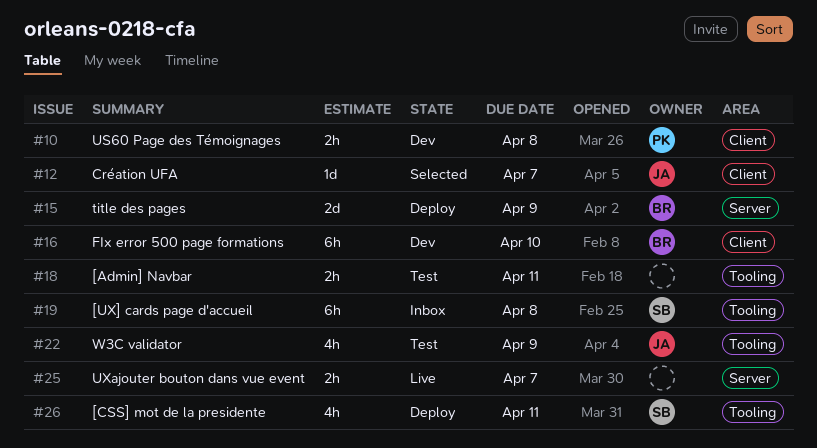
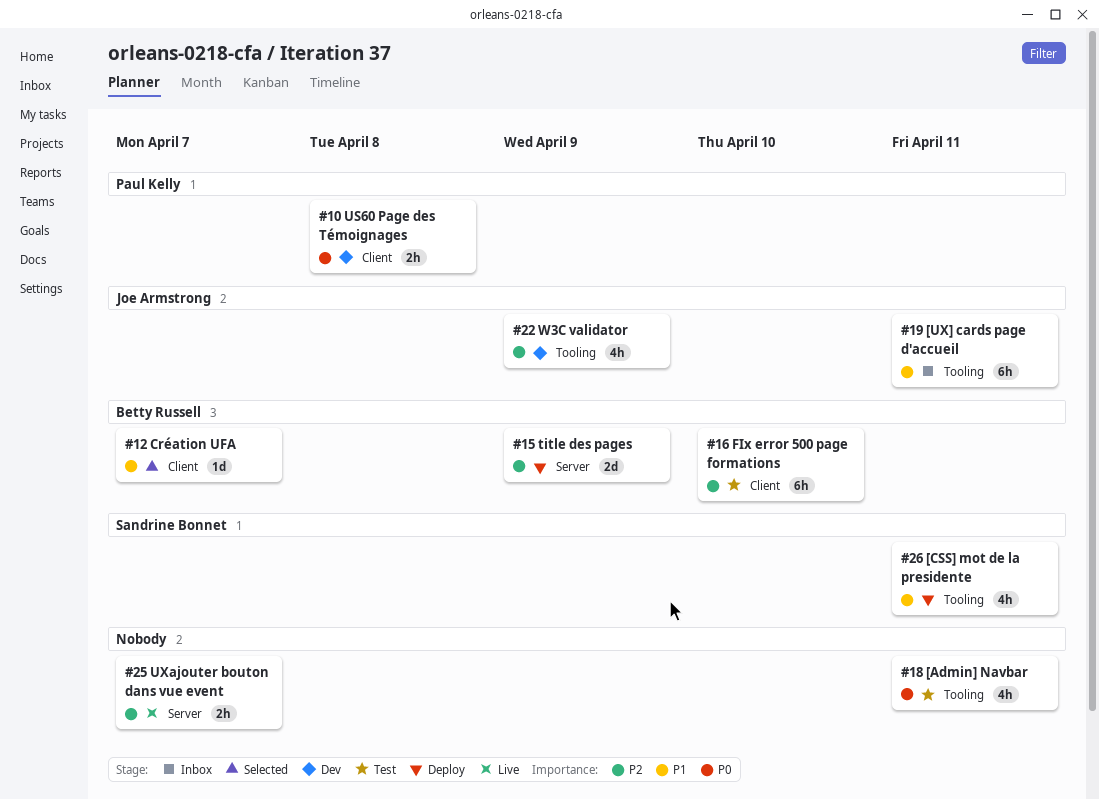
#12, owner: Joe Armstrong -> Betty Russell
#16, status: Dev -> Test
#18, estimate: 2h -> 4h
#19, owner: Sandrine Bonnet -> Joe Armstrong
#19, due: Apr 8 -> Apr 11
#22, status: Test -> Dev

